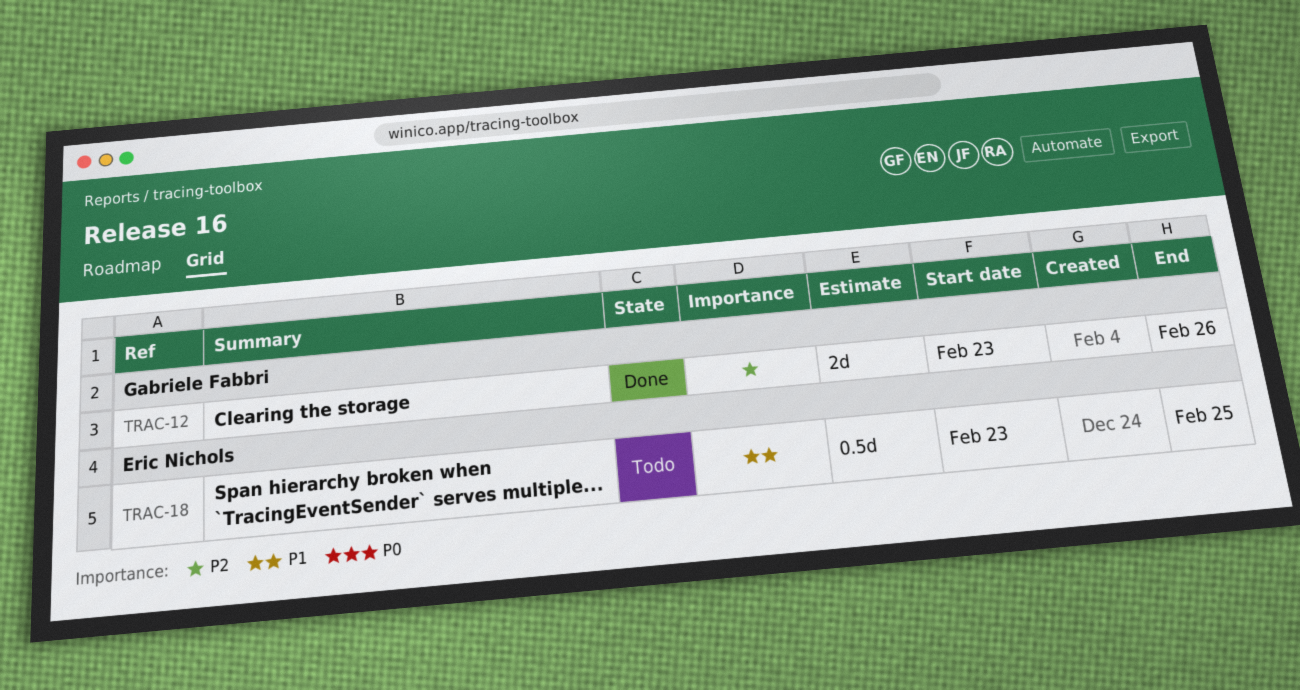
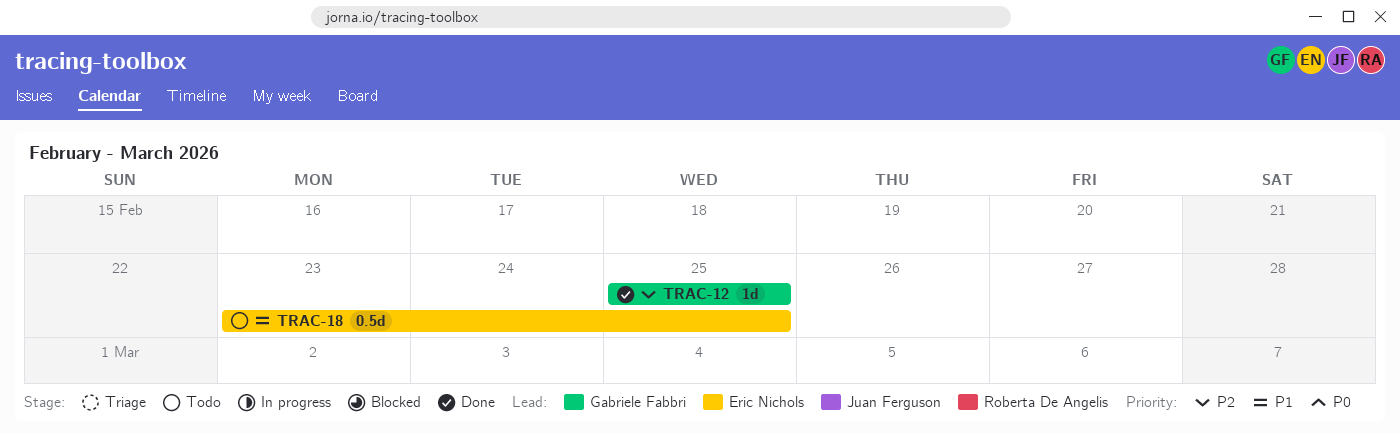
TRAC-12, estimate: 2d -> 1d
TRAC-12, start: Feb 23 -> Feb 25
TRAC-12, due: Feb 26 -> Feb 25

